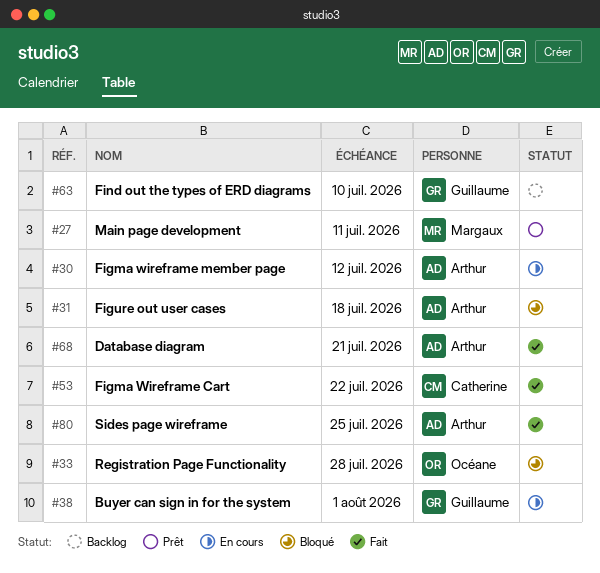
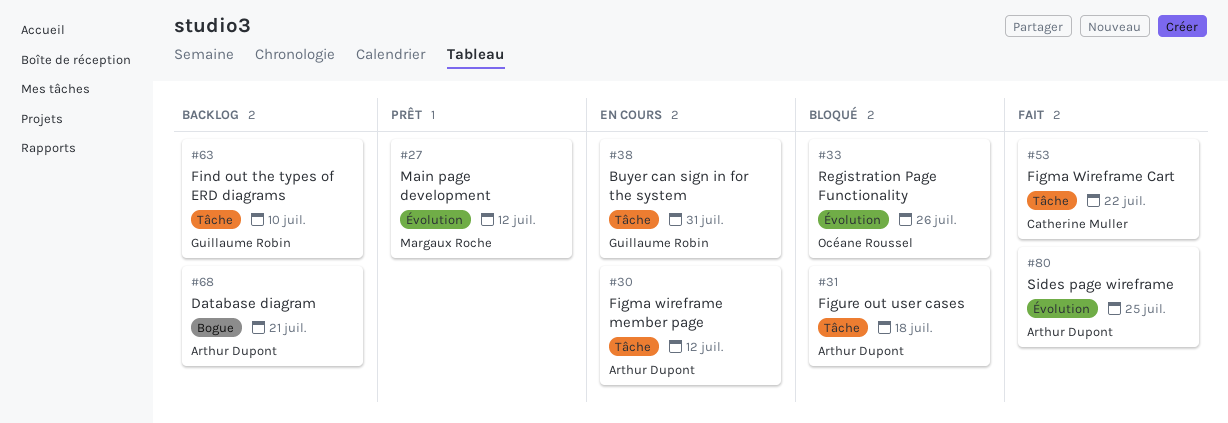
#27, due: Jul 11 -> Jul 12
#33, due: Jul 28 -> Jul 26
#38, due: Aug 1 -> Jul 31
#68, status: Fait -> Backlog

